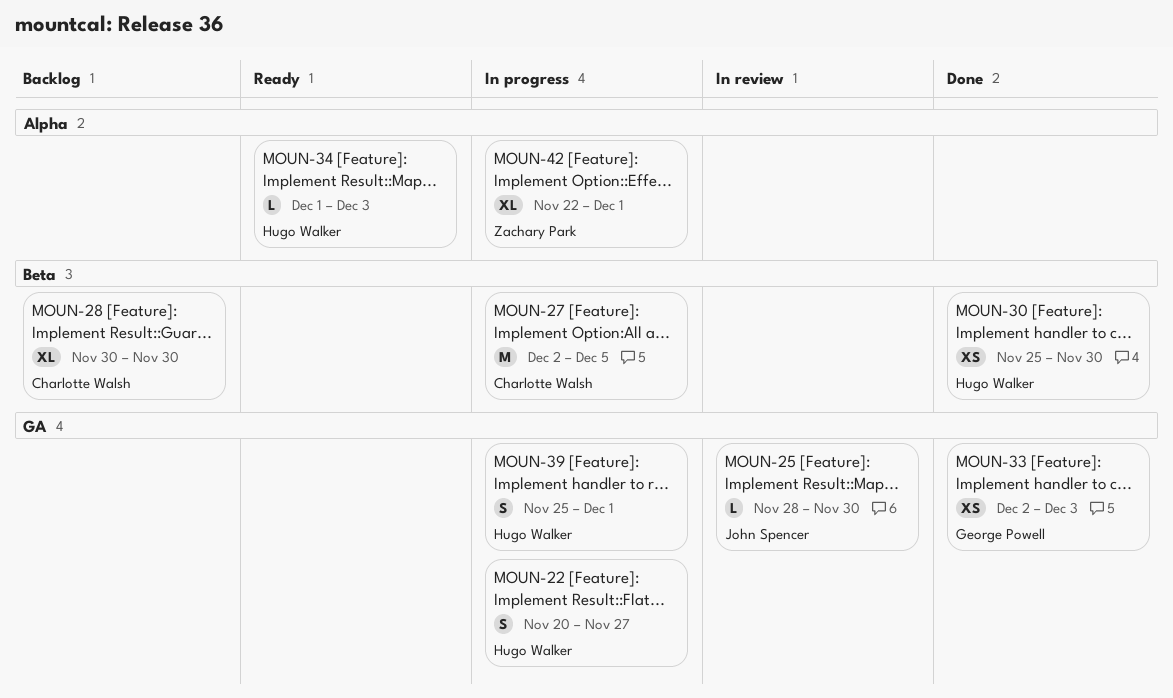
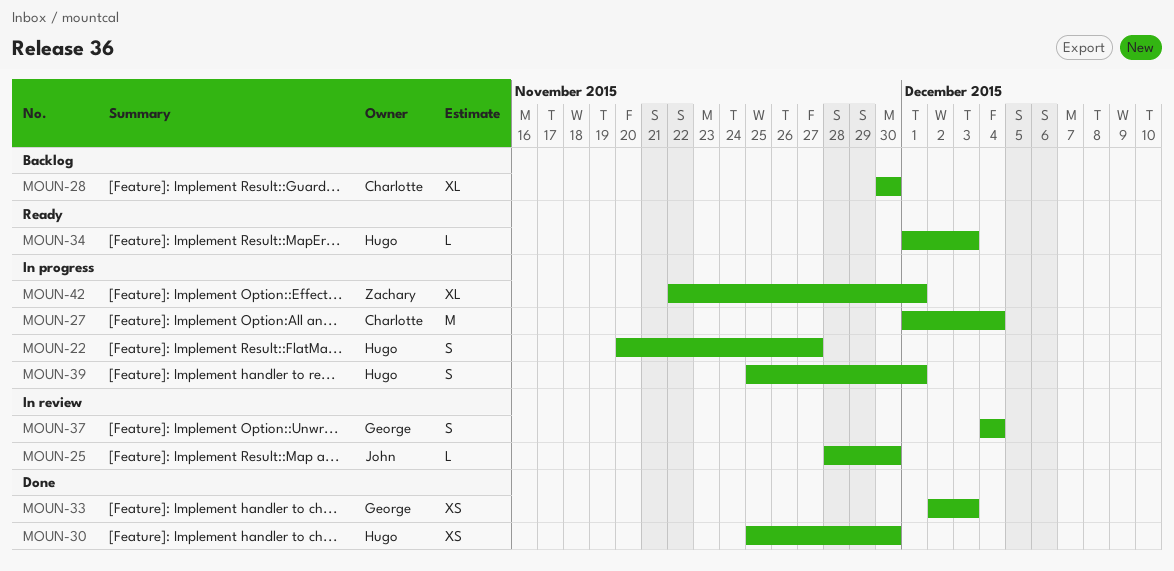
MOUN-27, start: Dec 2 -> Dec 1
MOUN-27, due: Dec 5 -> Dec 4
MOUN-37: none -> present

